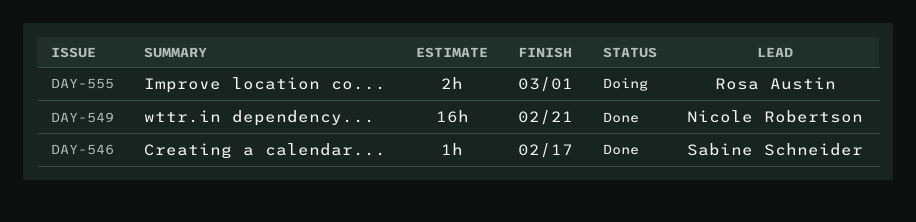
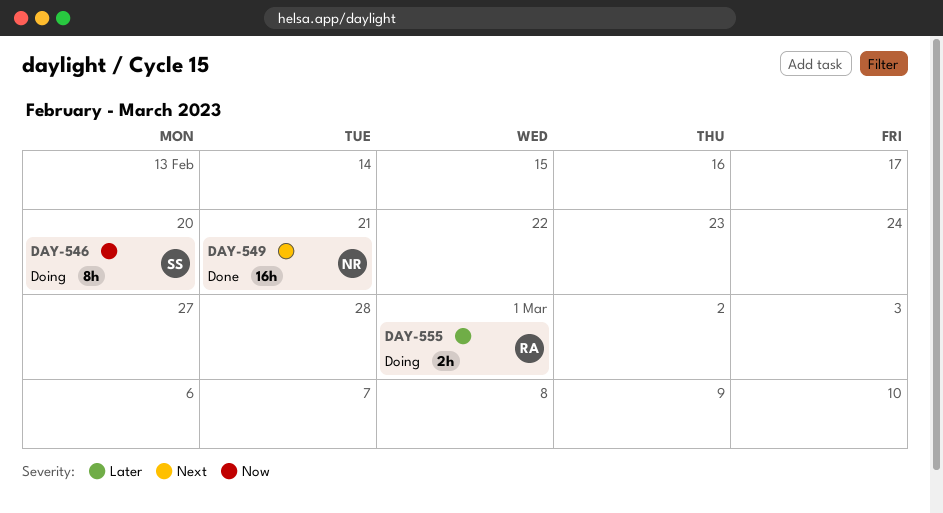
DAY-546, status: Done -> Doing
DAY-546, estimate: 1h -> 8h
DAY-546, due: Feb 17 -> Feb 20

